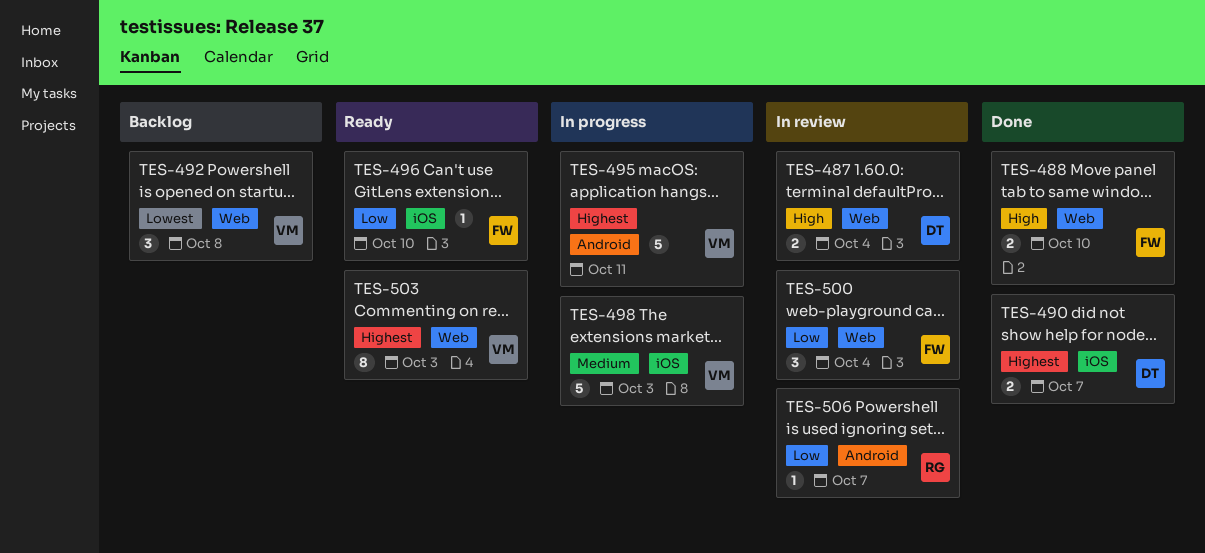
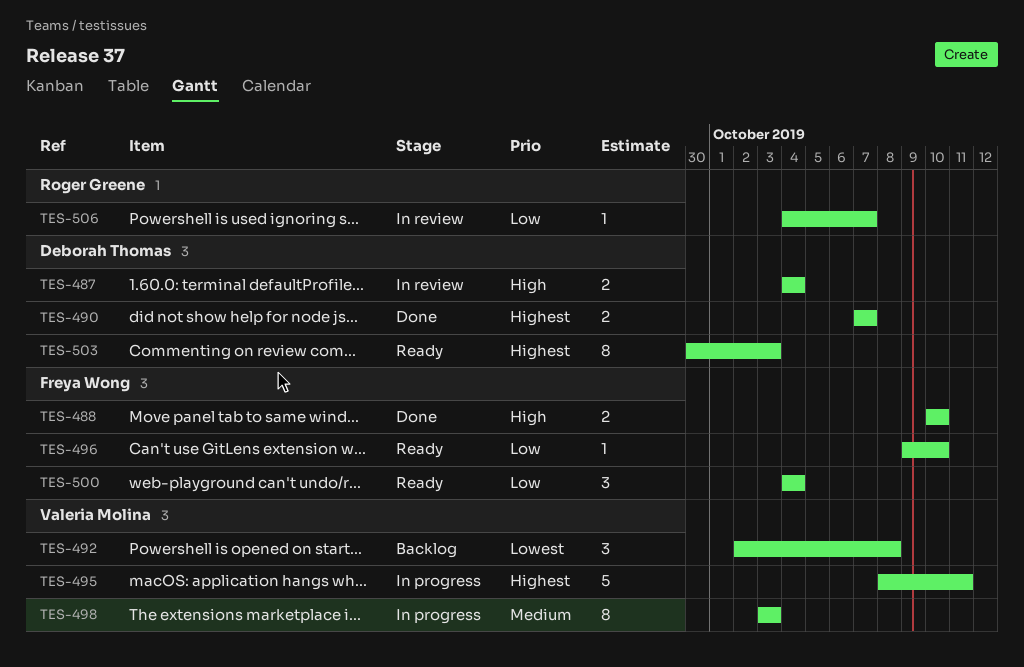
TES-498, estimate: 5 -> 8
TES-500, status: In review -> Ready
TES-503, owner: Valeria Molina -> Deborah Thomas

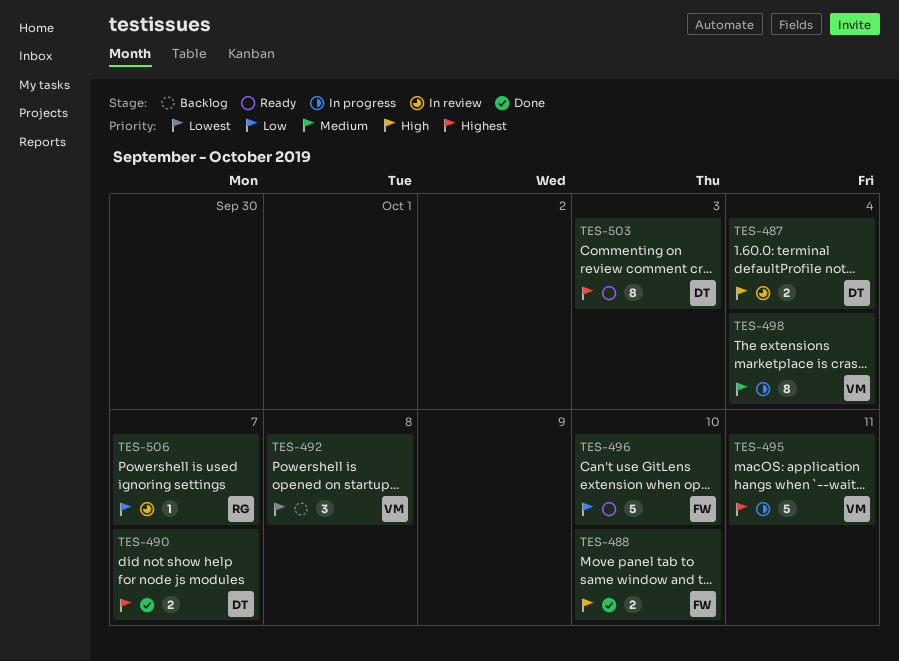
TES-496, estimate: 1 -> 5
TES-498, due: Oct 3 -> Oct 4
TES-500: present -> none

